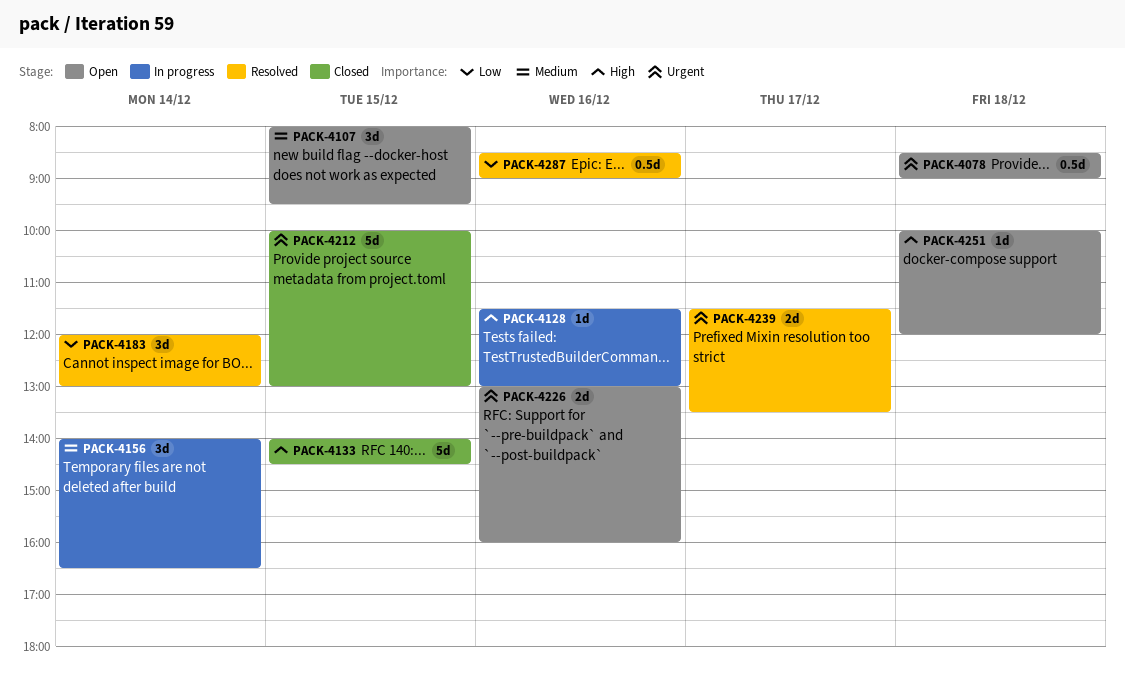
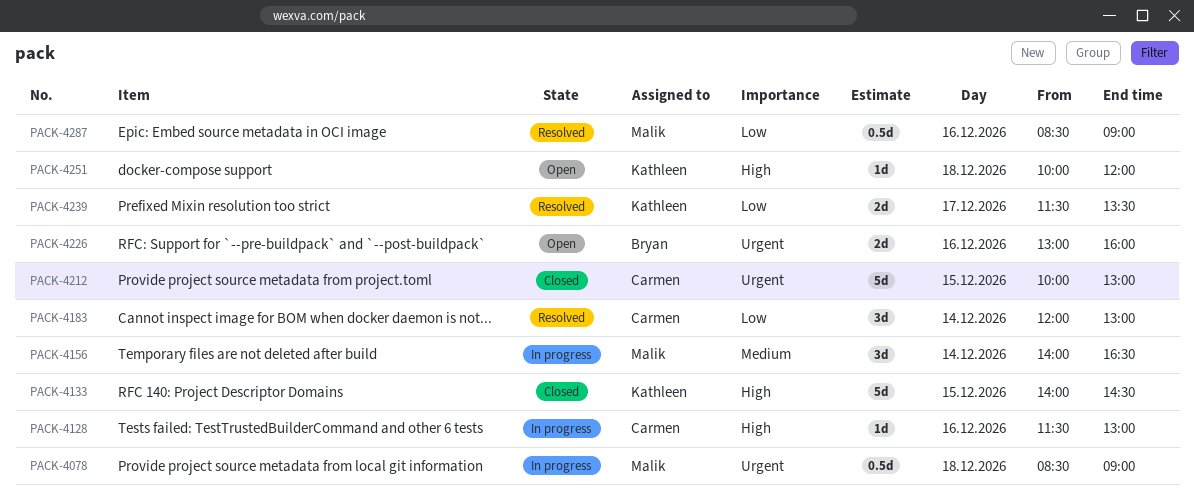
PACK-4078, status: Open -> In progress
PACK-4107: present -> none
PACK-4239, priority: Urgent -> Low

